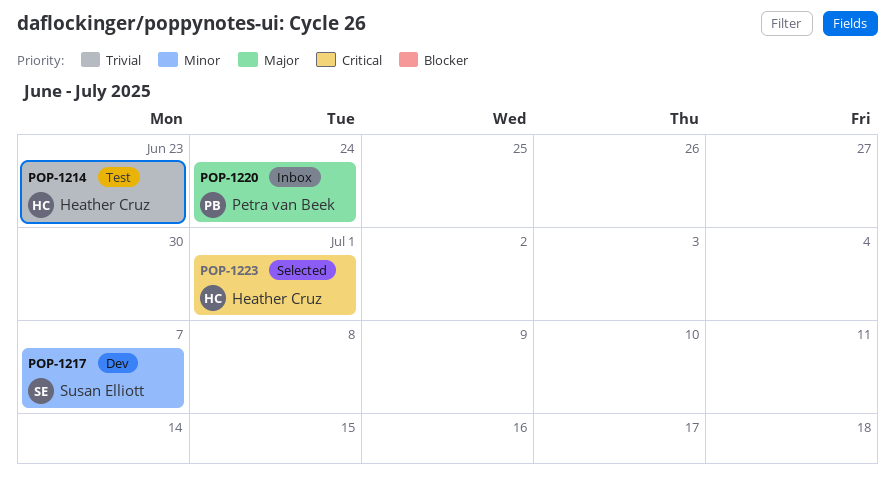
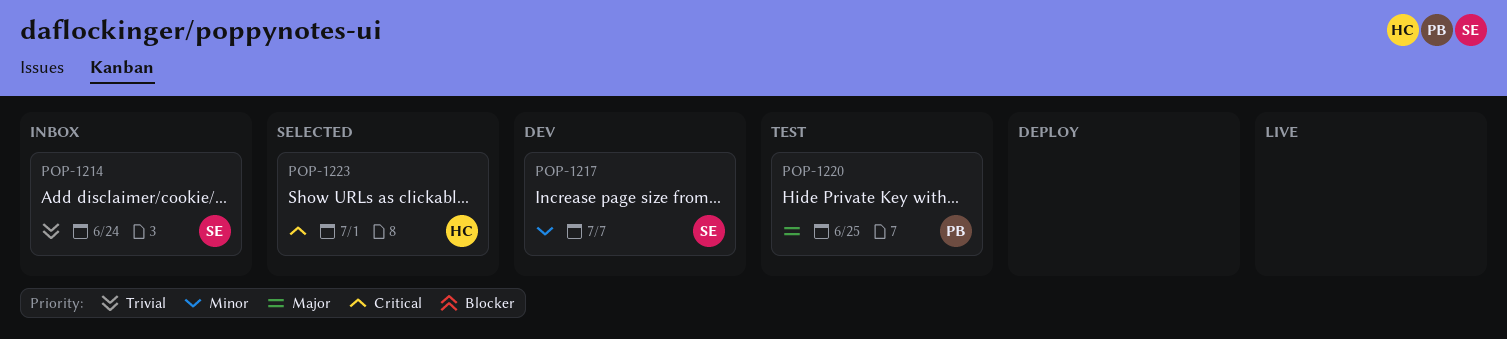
POP-1214, status: Test -> Inbox
POP-1214, owner: Heather Cruz -> Susan Elliott
POP-1214, due: Jun 23 -> Jun 24
POP-1220, status: Inbox -> Test
POP-1220, due: Jun 24 -> Jun 25

